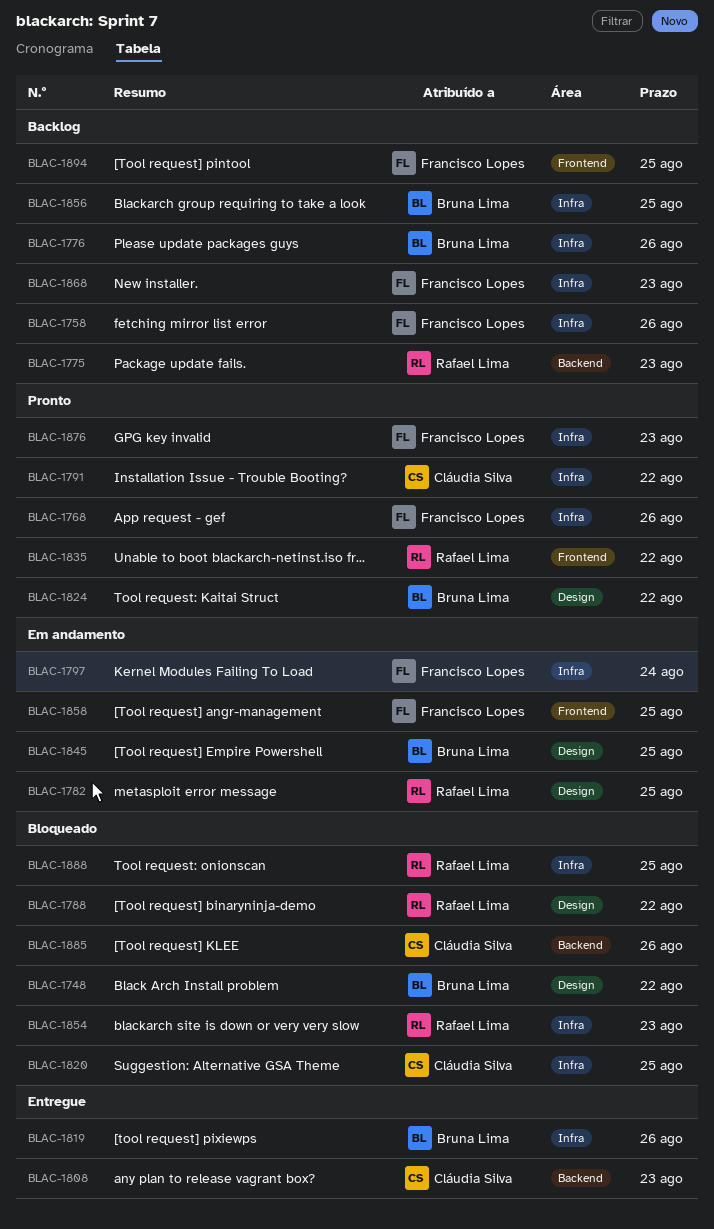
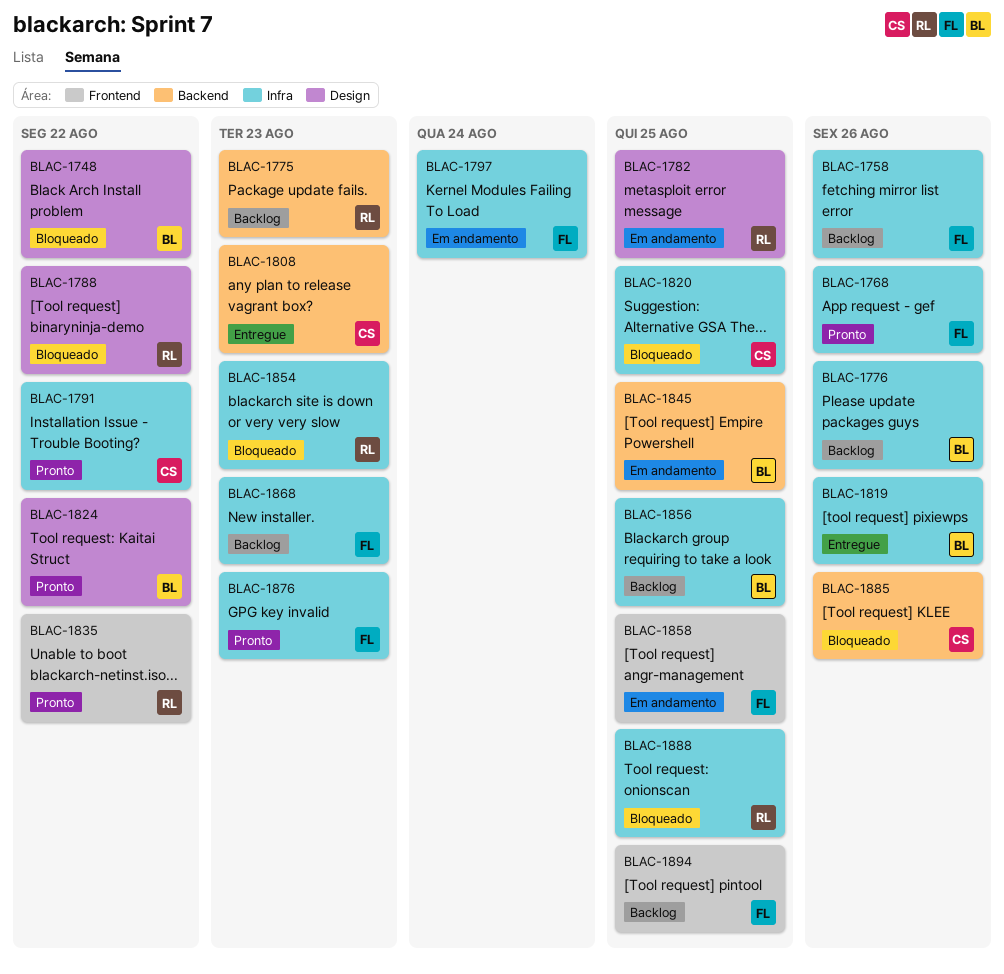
BLAC-1845, label: Design -> Backend

